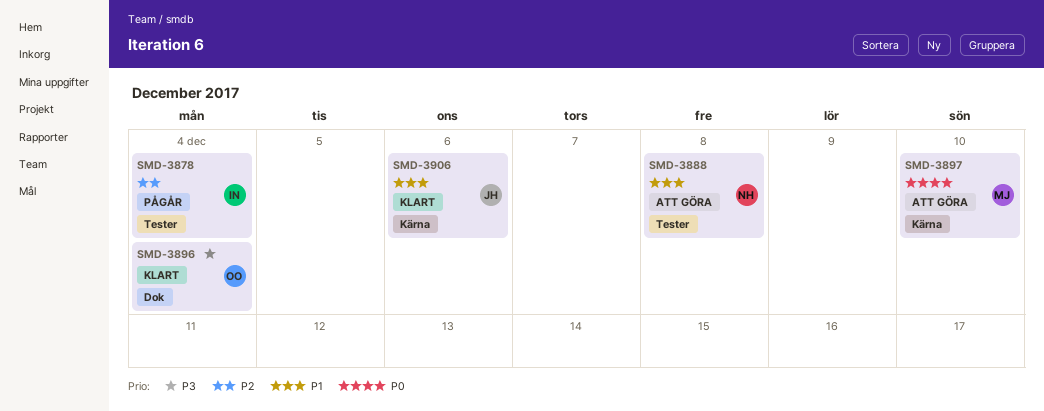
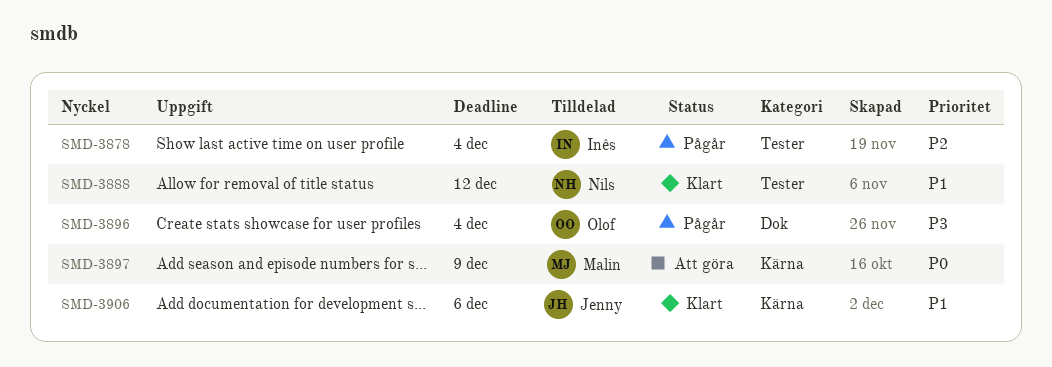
SMD-3888, status: Att göra -> Klart
SMD-3888, due: Dec 8 -> Dec 12
SMD-3896, status: Klart -> Pågår
SMD-3897, due: Dec 10 -> Dec 9

